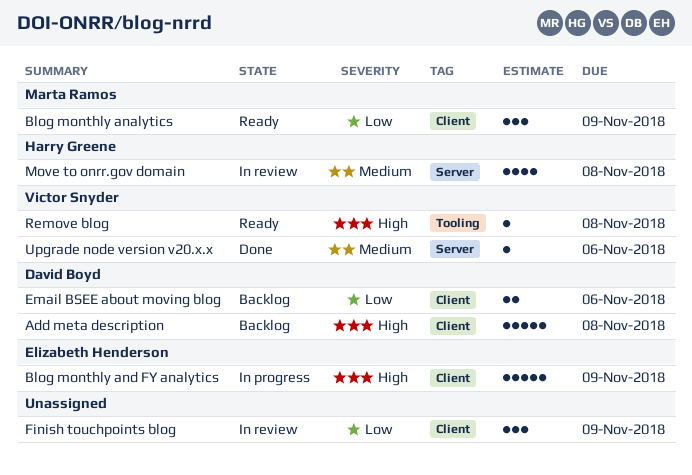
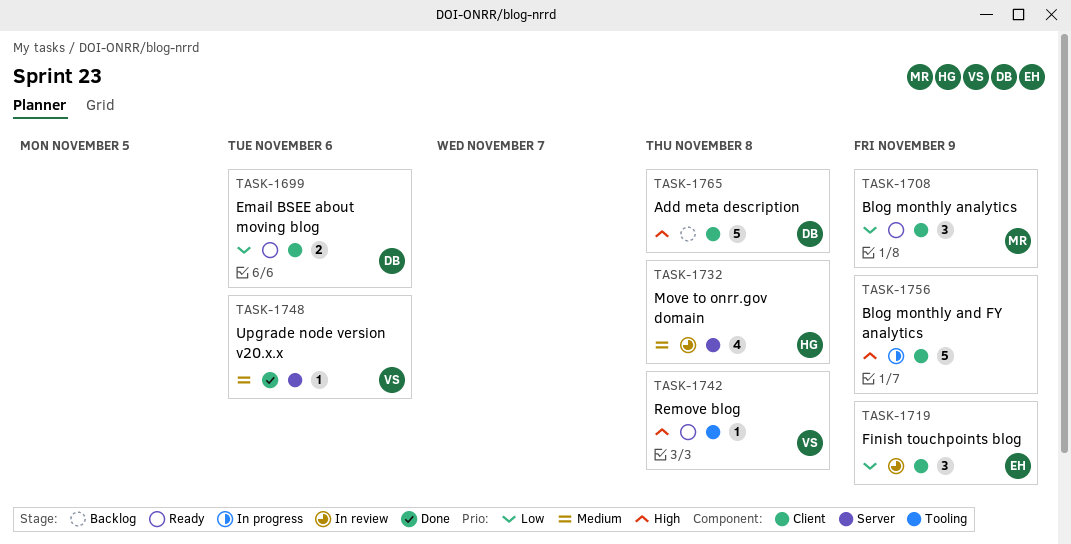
Blog monthly and FY analytics, owner: Elizabeth Henderson -> none
Email BSEE about moving blog, status: Backlog -> Ready
Finish touchpoints blog, owner: none -> Elizabeth Henderson

